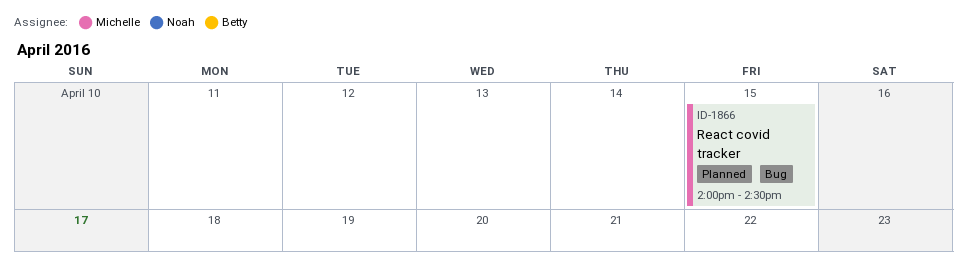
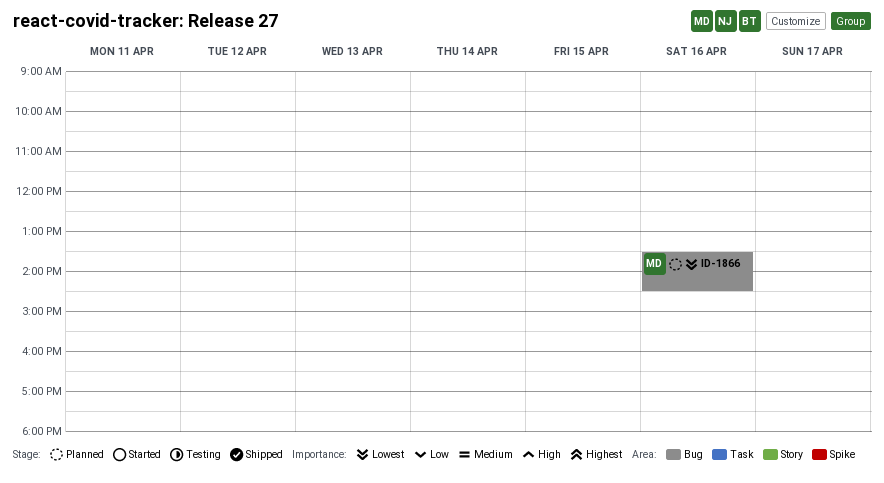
ID-1866, day: Apr 15 -> Apr 16
ID-1866, begins: 14:00 -> 13:30

